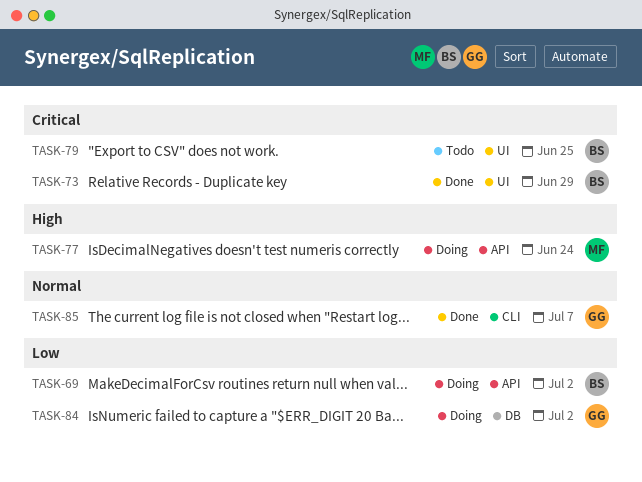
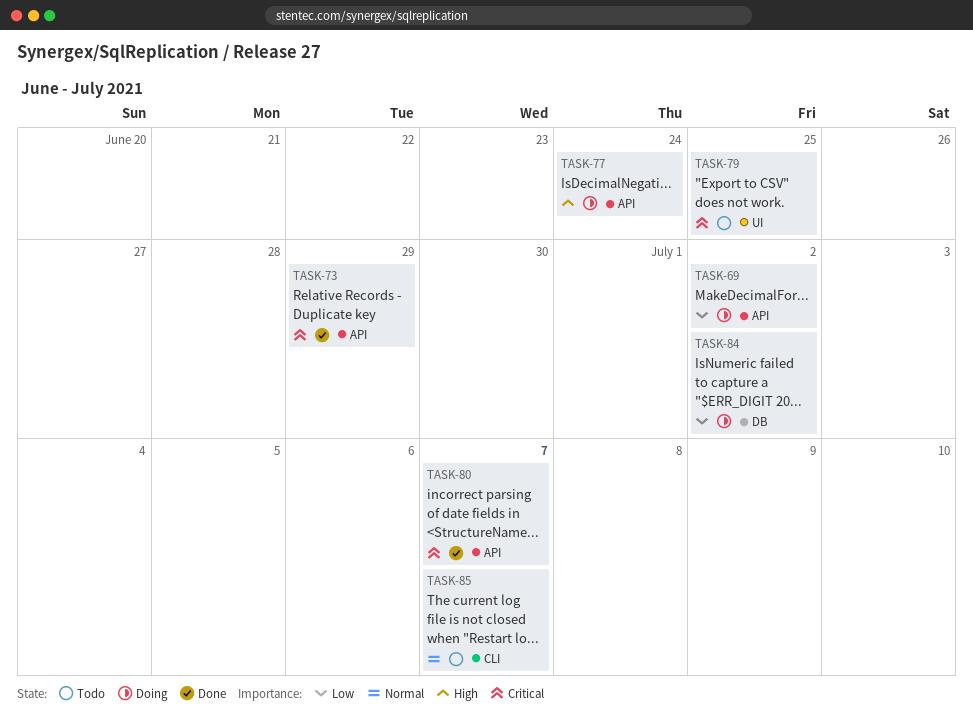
TASK-73, label: UI -> API
TASK-80: none -> present
TASK-85, status: Done -> Todo

